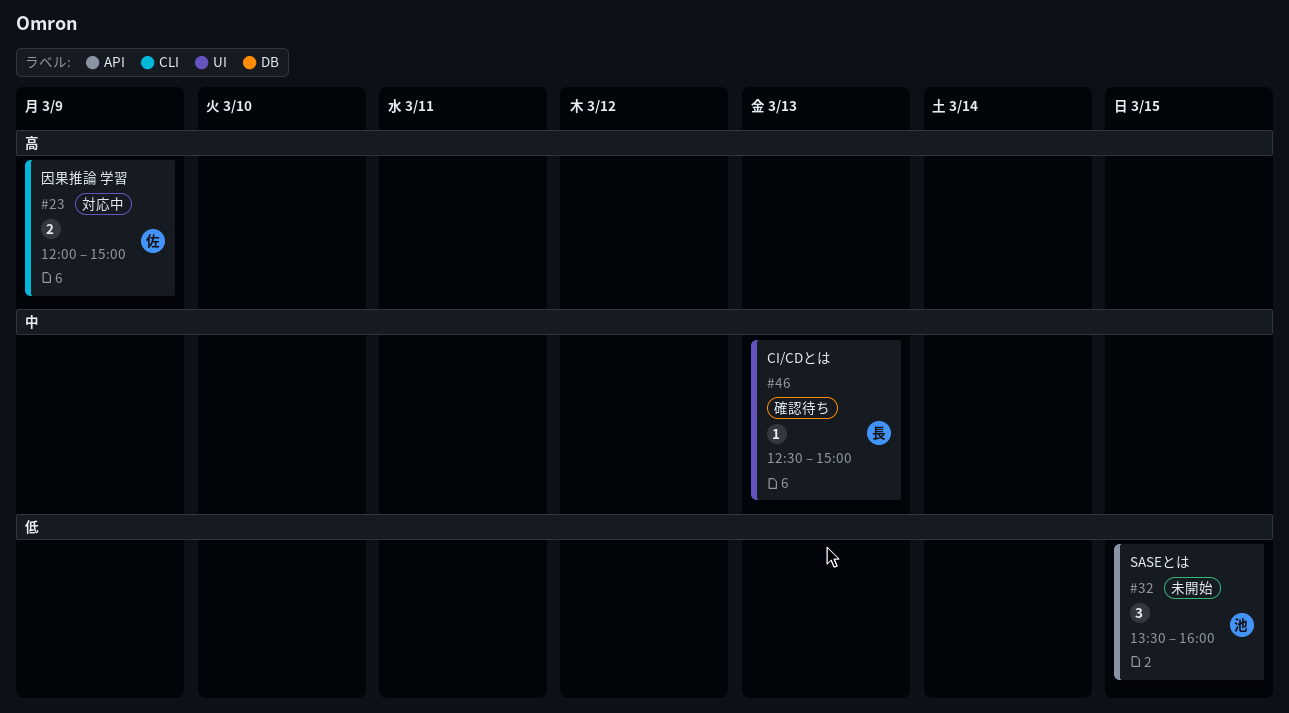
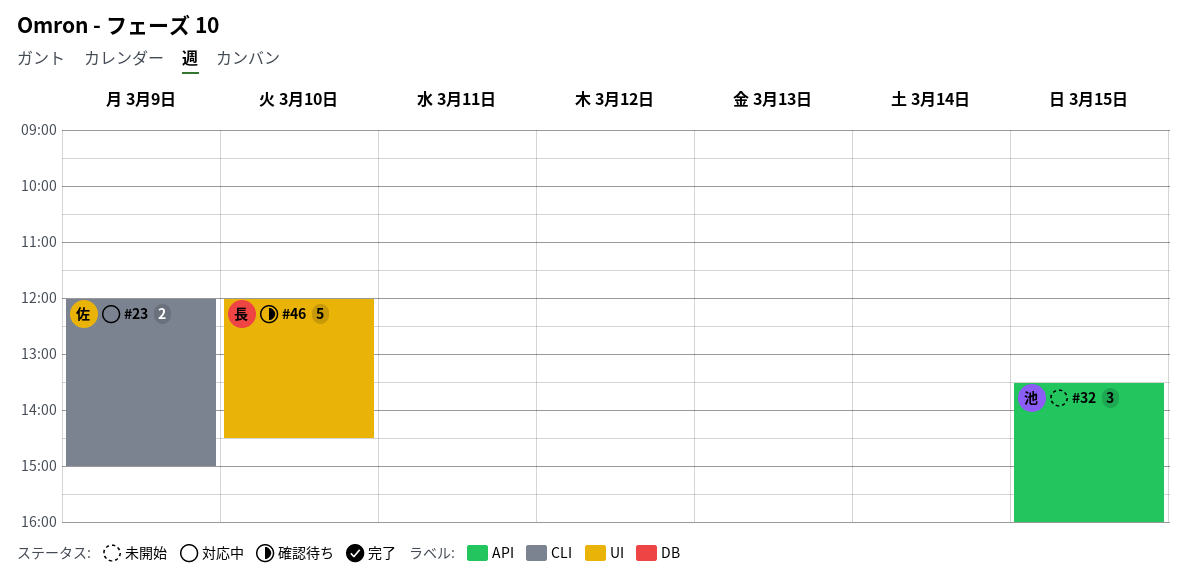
#46, estimate: 1 -> 5
#46, day: Mar 13 -> Mar 10
#46, begins: 12:30 -> 12:00
#46, ends: 15:00 -> 14:30

